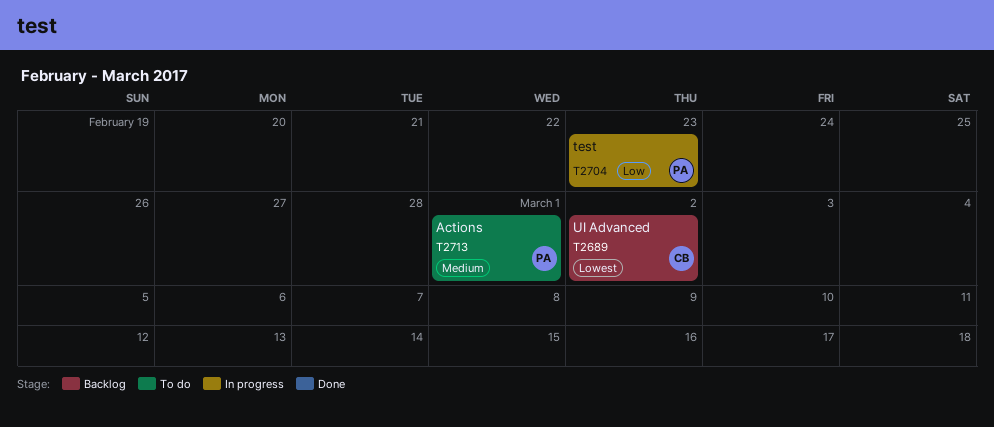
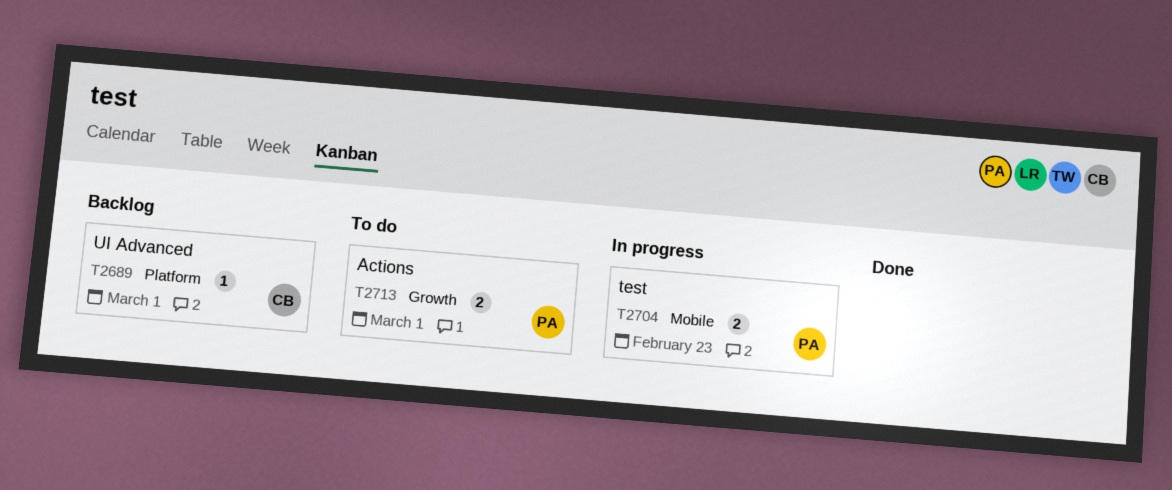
T2689, due: Mar 2 -> Mar 1

